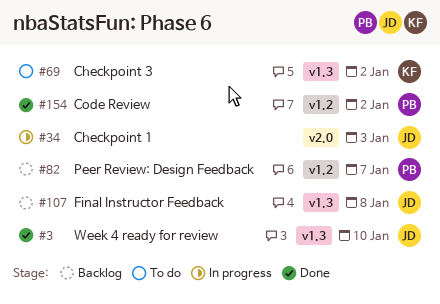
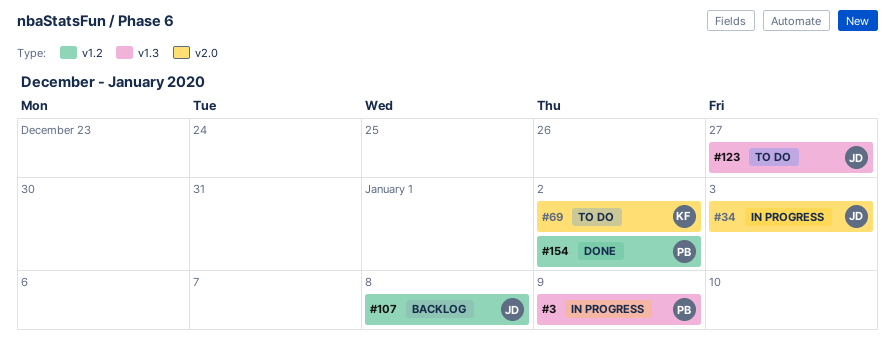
#3, status: Done -> In progress
#3, owner: JD -> PB
#3, due: Jan 10 -> Jan 9
#69, label: v1.3 -> v2.0
#82: present -> none
#107, label: v1.3 -> v1.2
#123: none -> present

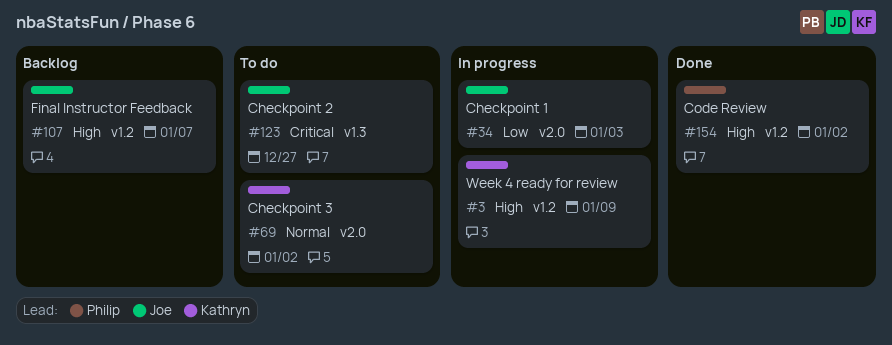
#3, owner: Philip -> Kathryn
#3, label: v1.3 -> v1.2
#107, due: Jan 8 -> Jan 7

